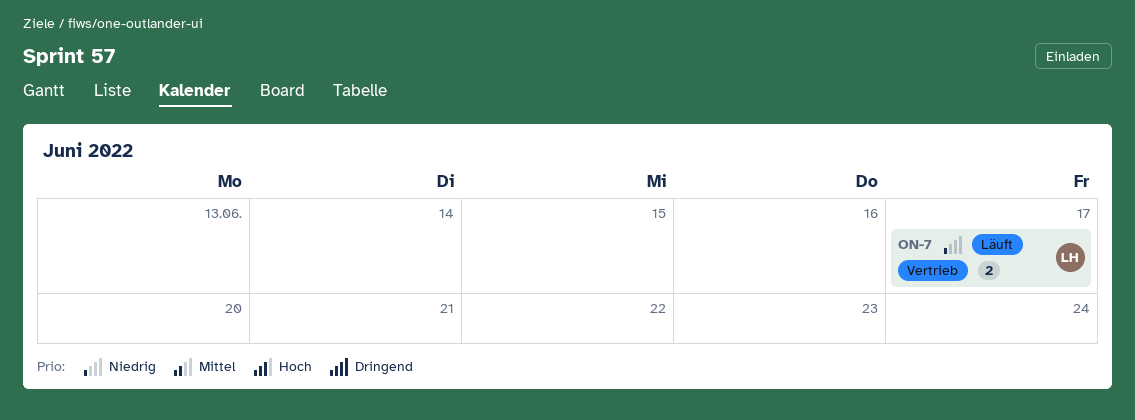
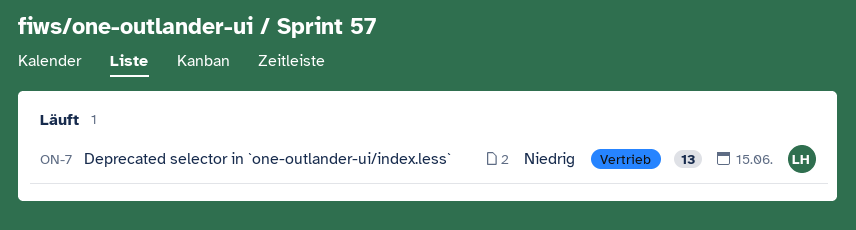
ON-7, estimate: 2 -> 13
ON-7, due: Jun 17 -> Jun 15

